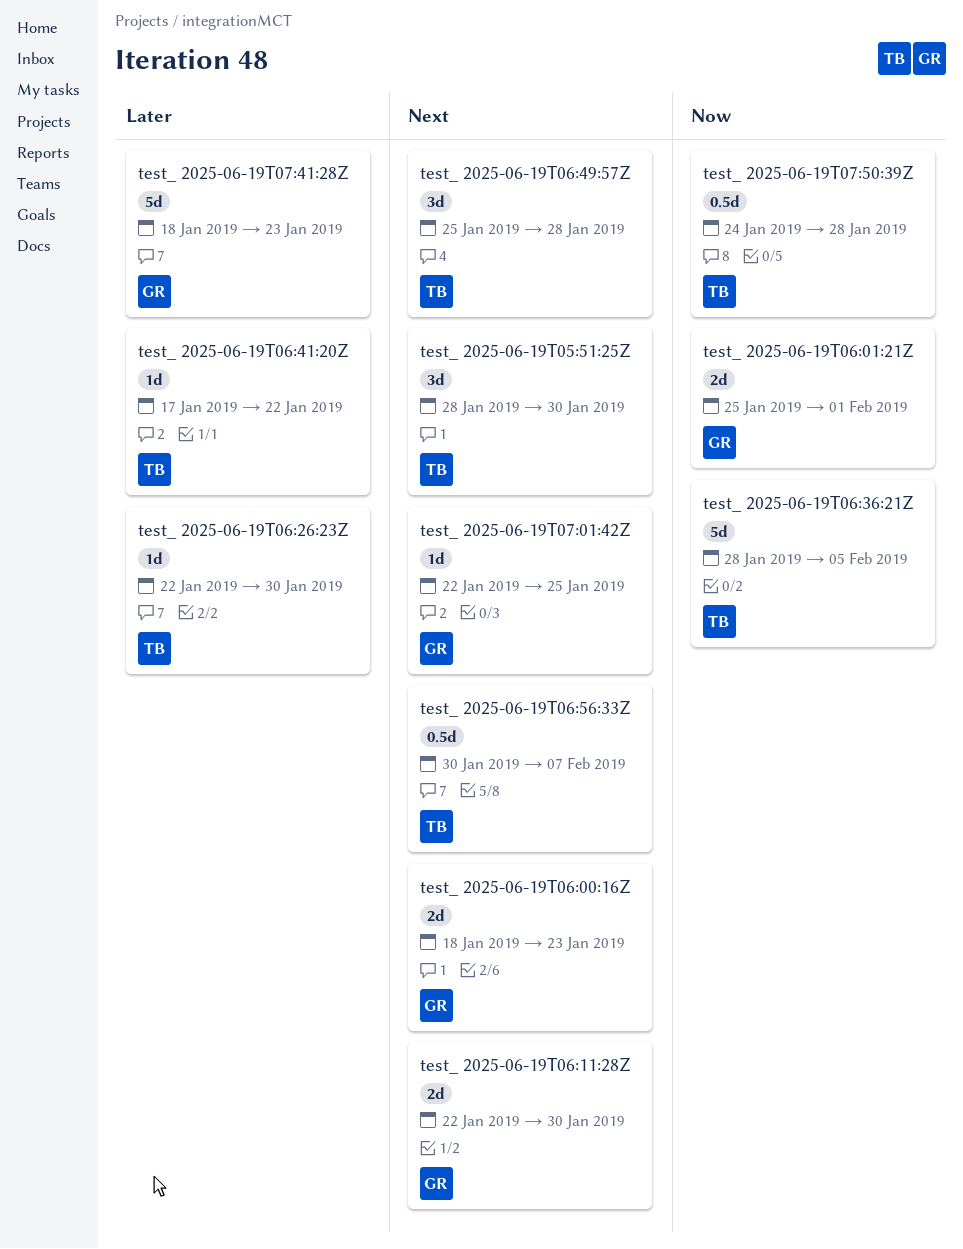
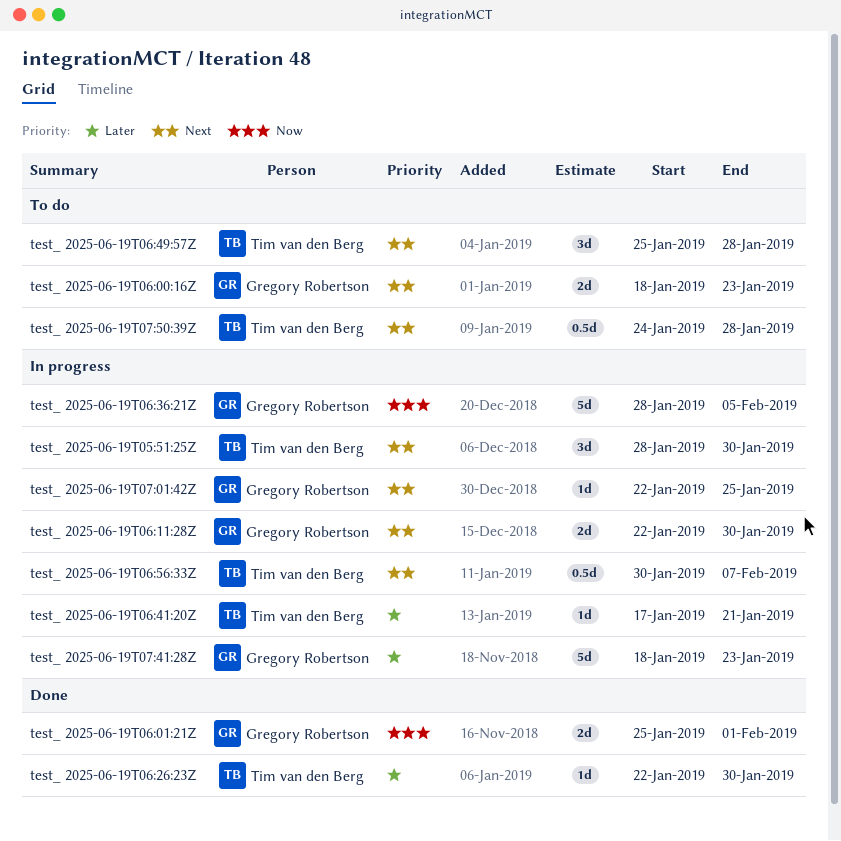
test_ 2025-06-19T06:36:21Z, owner: Tim van den Berg -> Gregory Robertson
test_ 2025-06-19T06:41:20Z, due: Jan 22 -> Jan 21
test_ 2025-06-19T07:50:39Z, priority: Now -> Next

